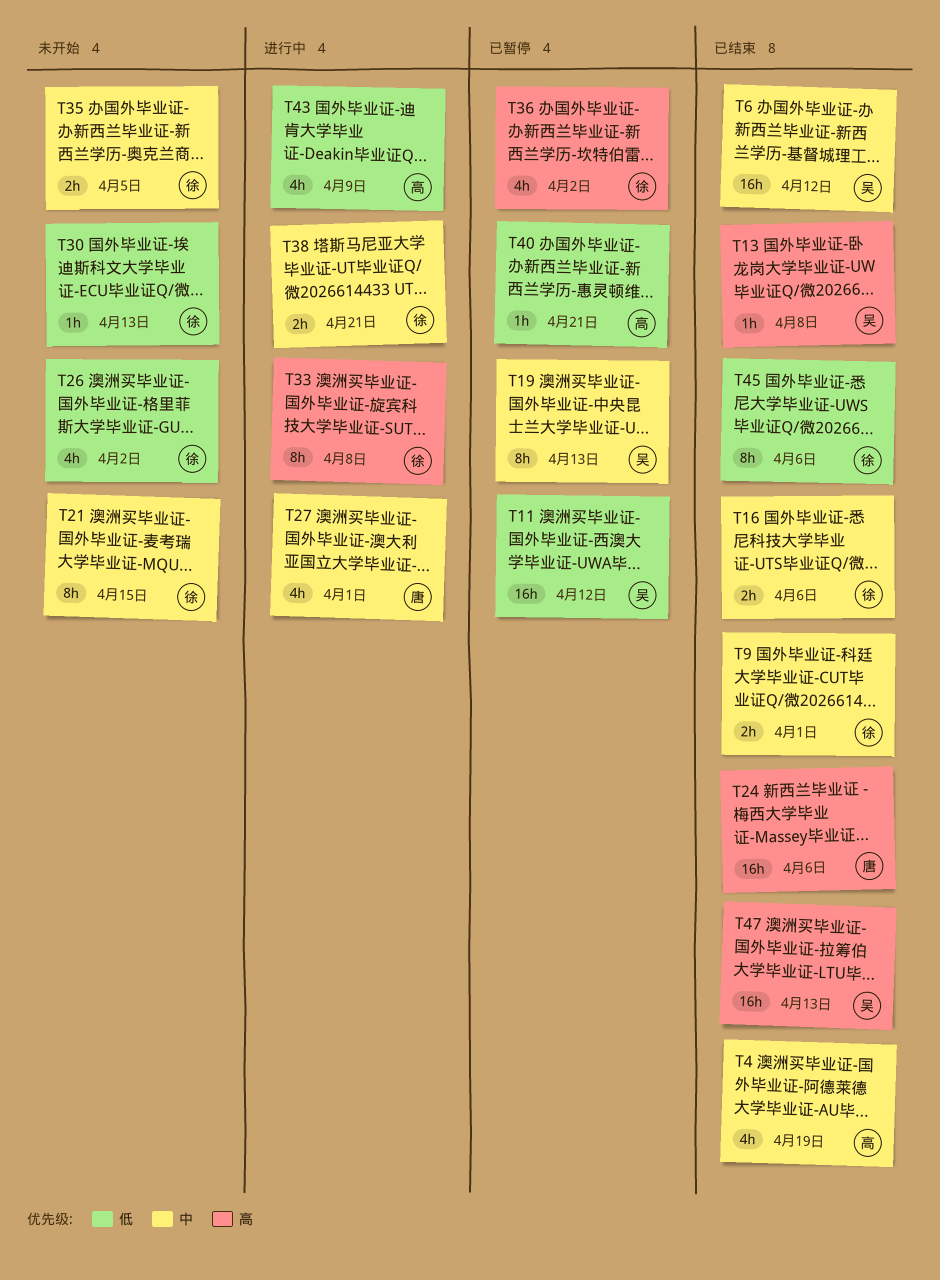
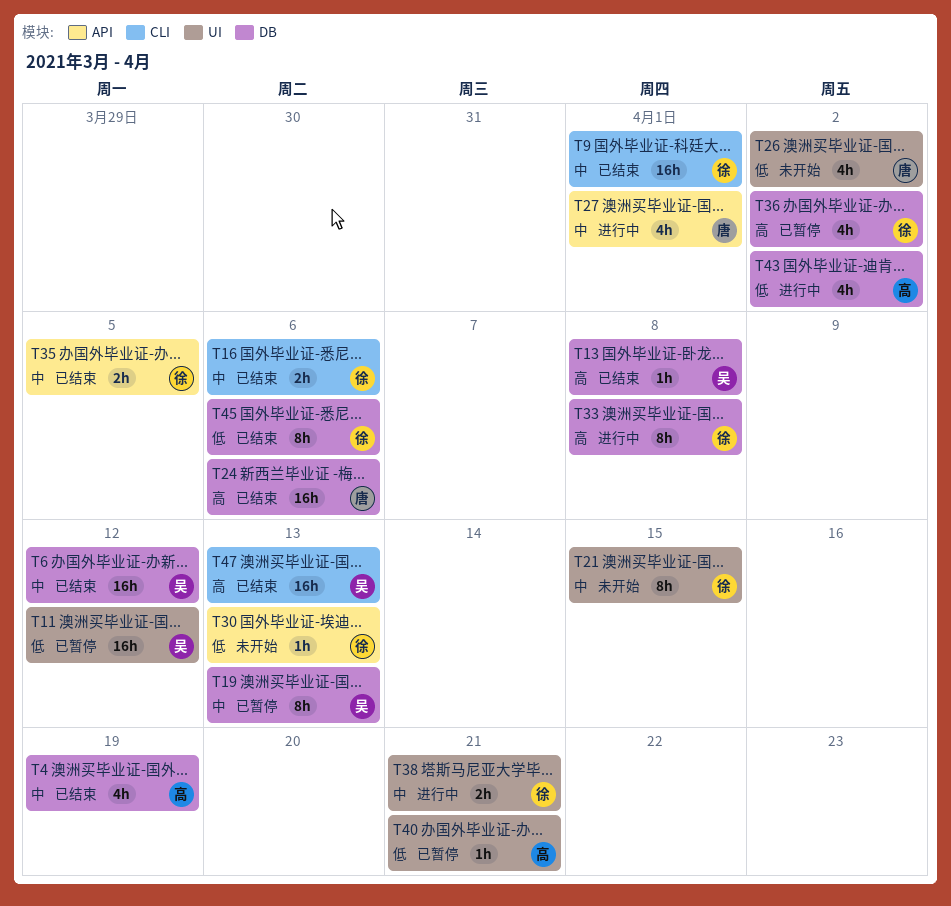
T9, estimate: 2h -> 16h
T26, owner: 徐 -> 唐
T35, status: 未开始 -> 已结束
T43, due: Apr 9 -> Apr 2

